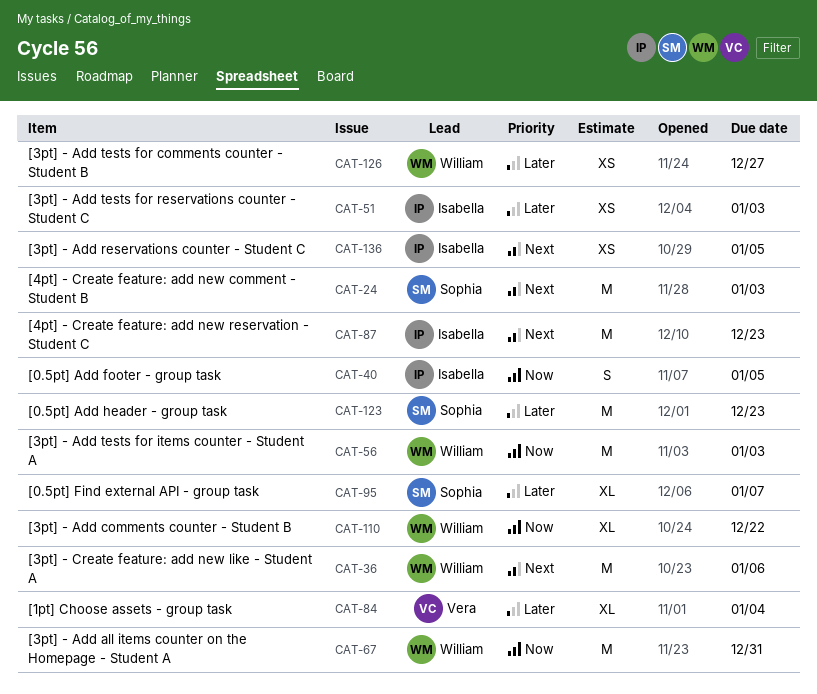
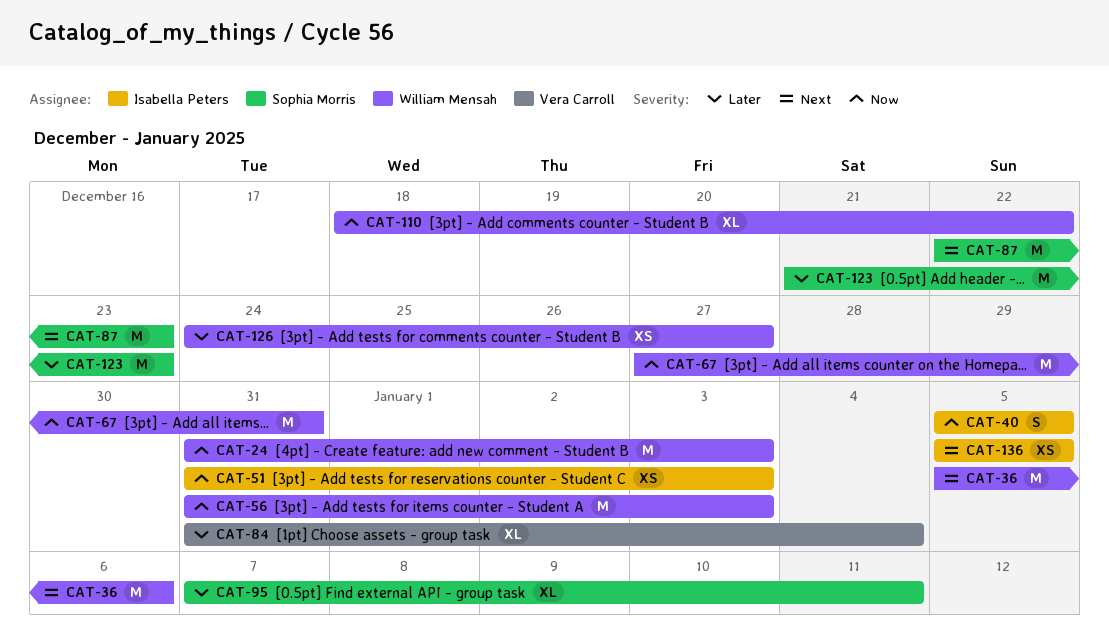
CAT-24, owner: Sophia Morris -> William Mensah
CAT-24, priority: Next -> Now
CAT-51, priority: Later -> Now
CAT-87, owner: Isabella Peters -> Sophia Morris
CAT-95, due: Jan 7 -> Jan 11

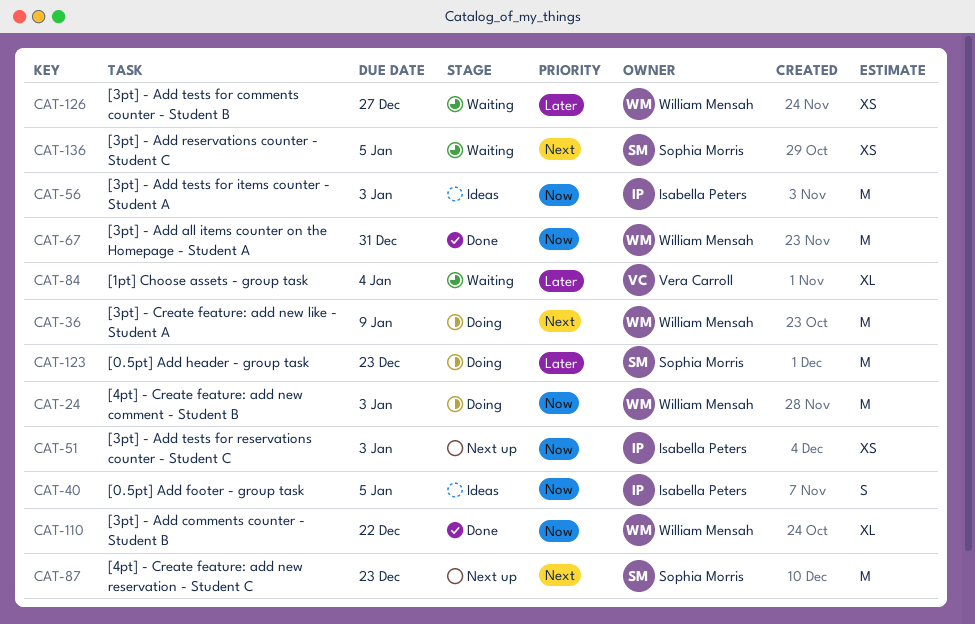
CAT-36, due: Jan 6 -> Jan 9
CAT-56, owner: William Mensah -> Isabella Peters
CAT-95: present -> none
CAT-136, owner: Isabella Peters -> Sophia Morris

